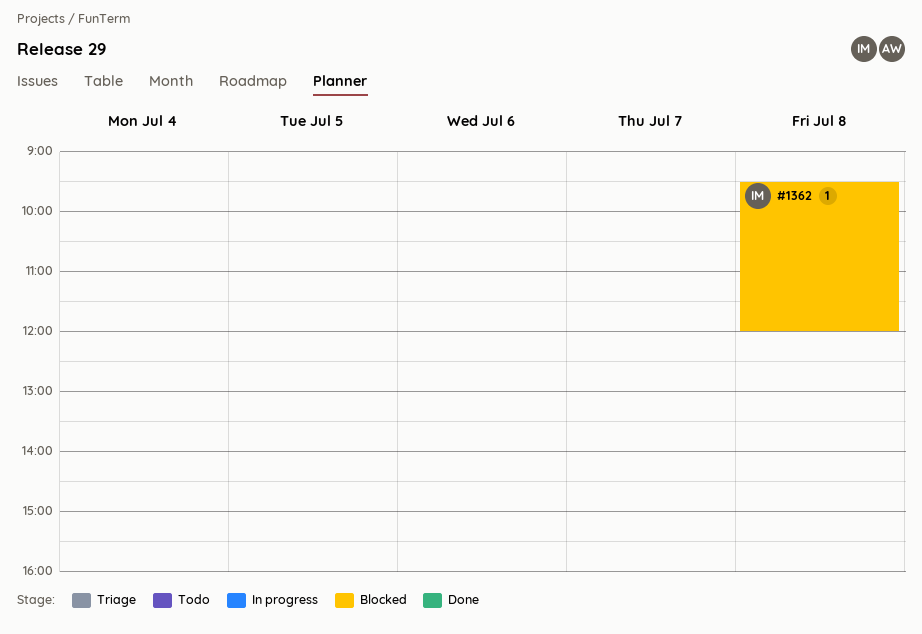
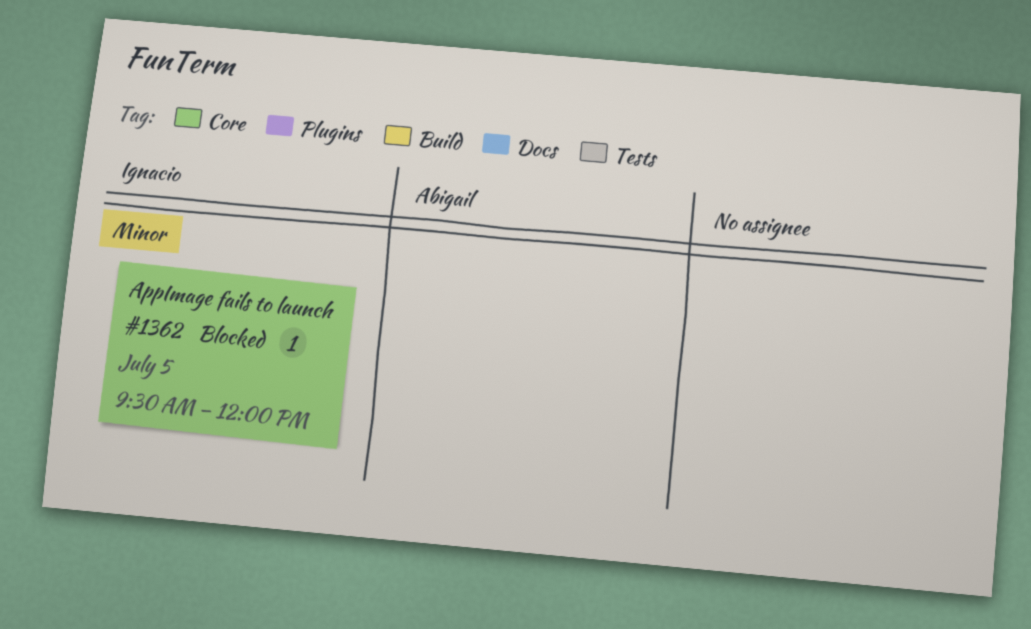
#1362, day: Jul 8 -> Jul 5

